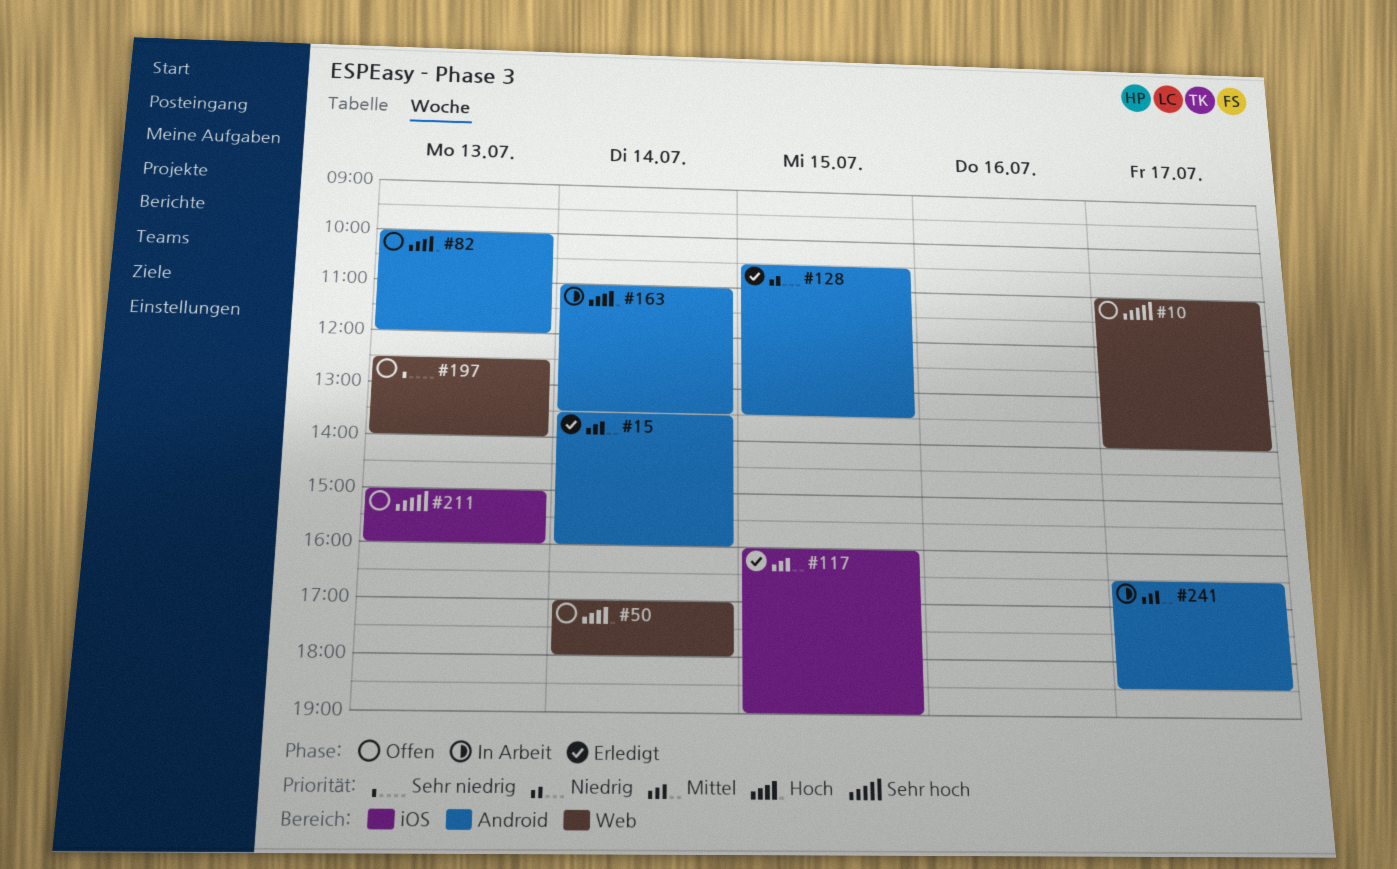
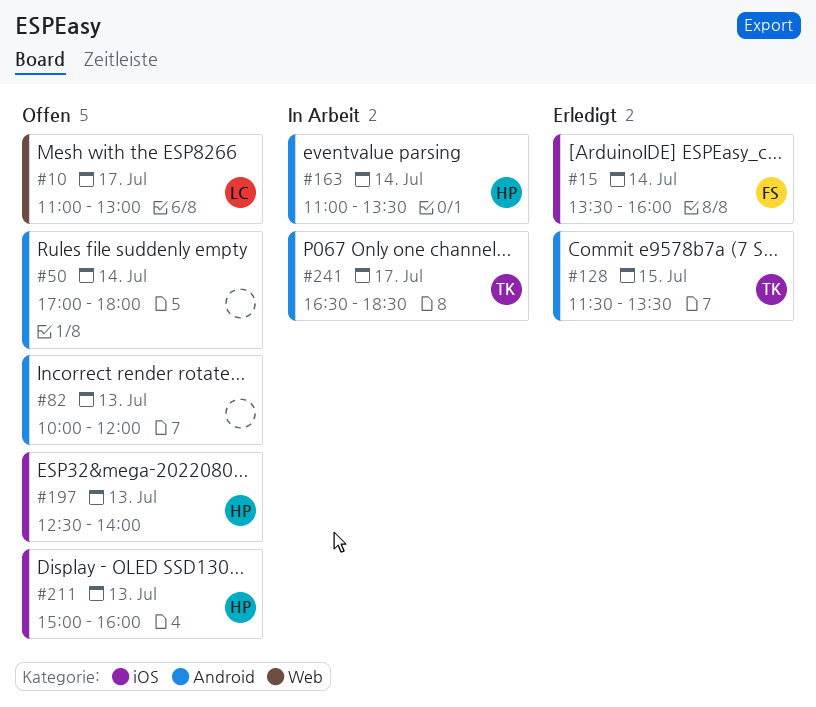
#10, ends: 14:00 -> 13:00
#15, label: Android -> iOS
#50, label: Web -> Android
#117: present -> none
#128, begins: 10:30 -> 11:30
#197, label: Web -> iOS

